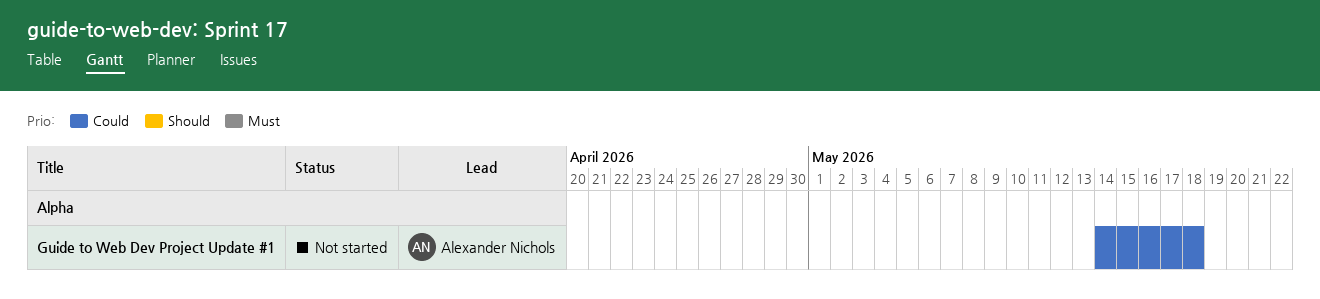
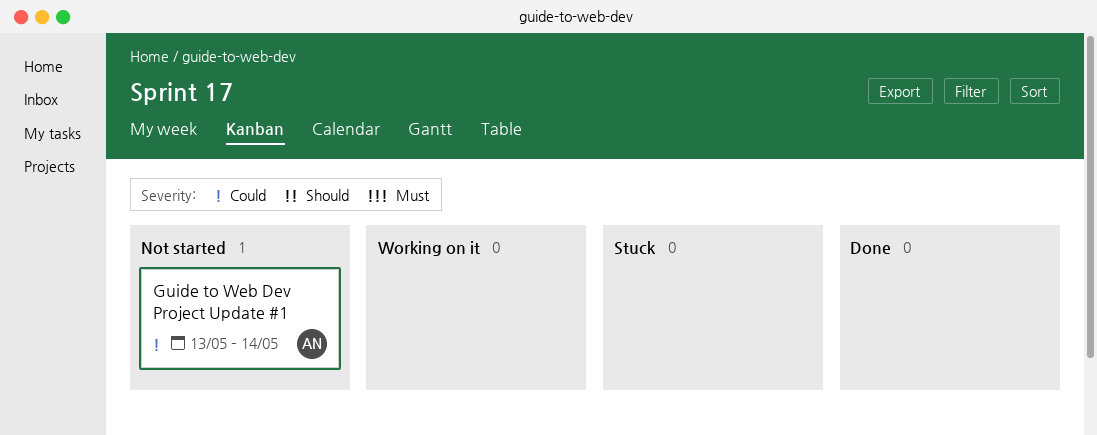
Guide to Web Dev Project Update #1, start: May 14 -> May 13
Guide to Web Dev Project Update #1, due: May 18 -> May 14

